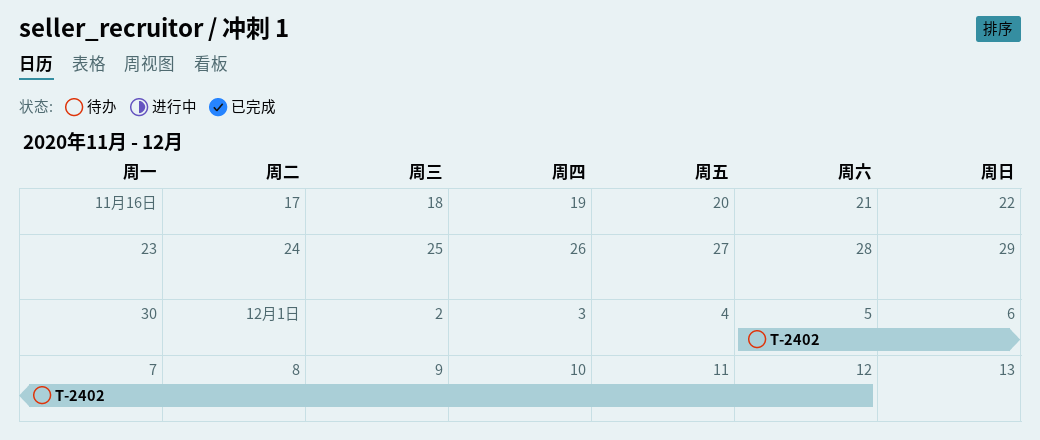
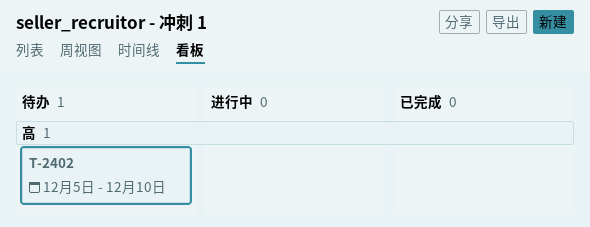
T-2402, due: Dec 12 -> Dec 10

